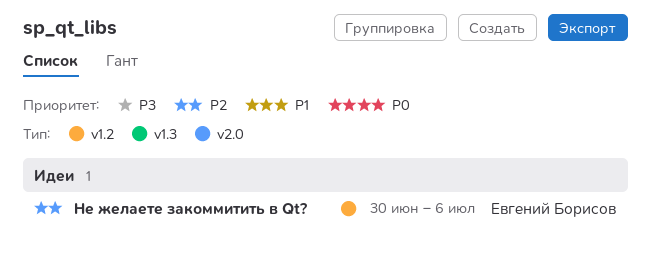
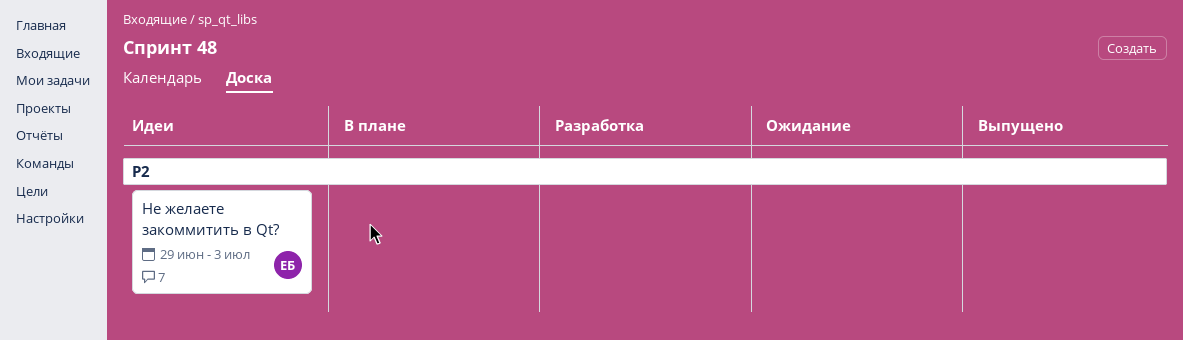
Не желаете закоммитить в Qt?, start: Jun 30 -> Jun 29
Не желаете закоммитить в Qt?, due: Jul 6 -> Jul 3

